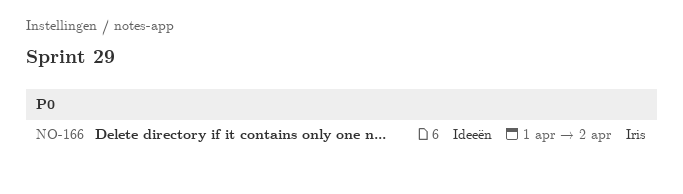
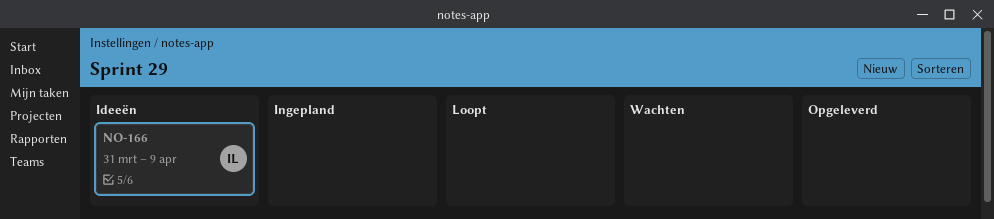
NO-166, start: Apr 1 -> Mar 31
NO-166, due: Apr 2 -> Apr 9

